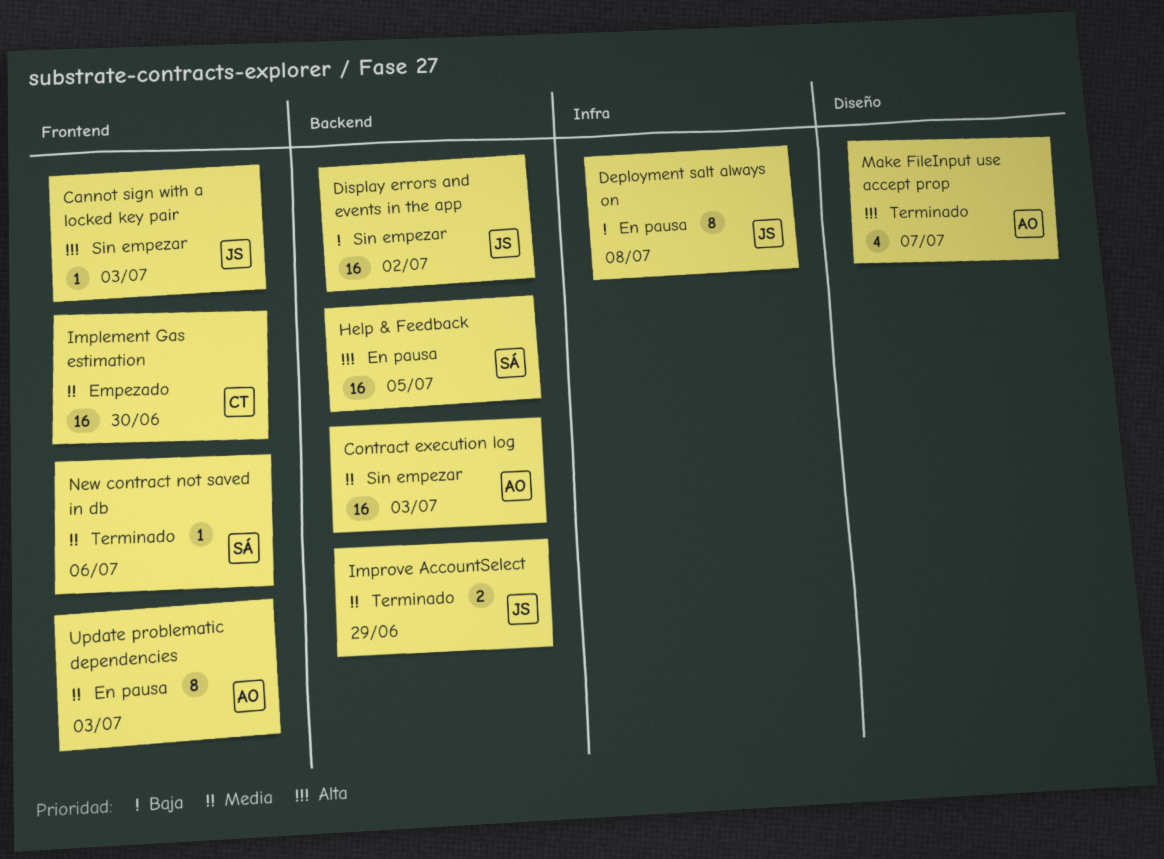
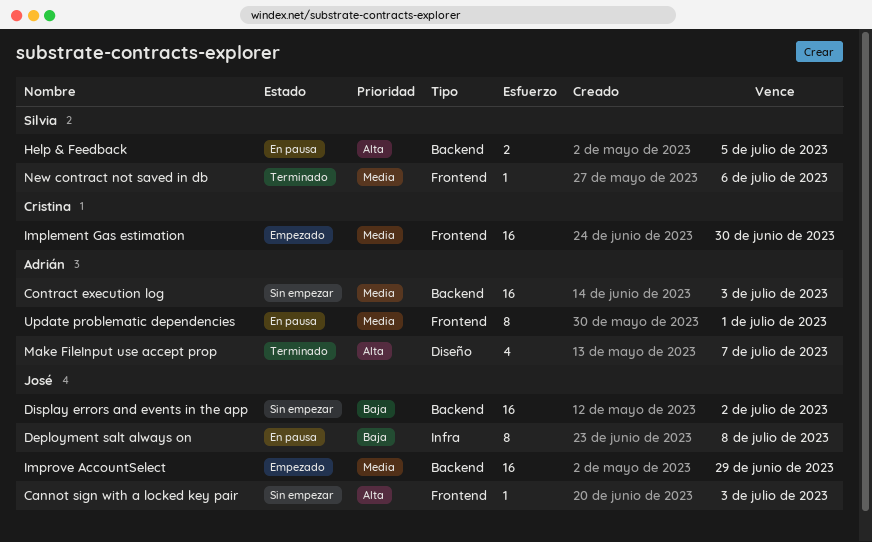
Help & Feedback, estimate: 16 -> 2
Improve AccountSelect, status: Terminado -> Empezado
Improve AccountSelect, estimate: 2 -> 16
Update problematic dependencies, due: Jul 3 -> Jul 1

